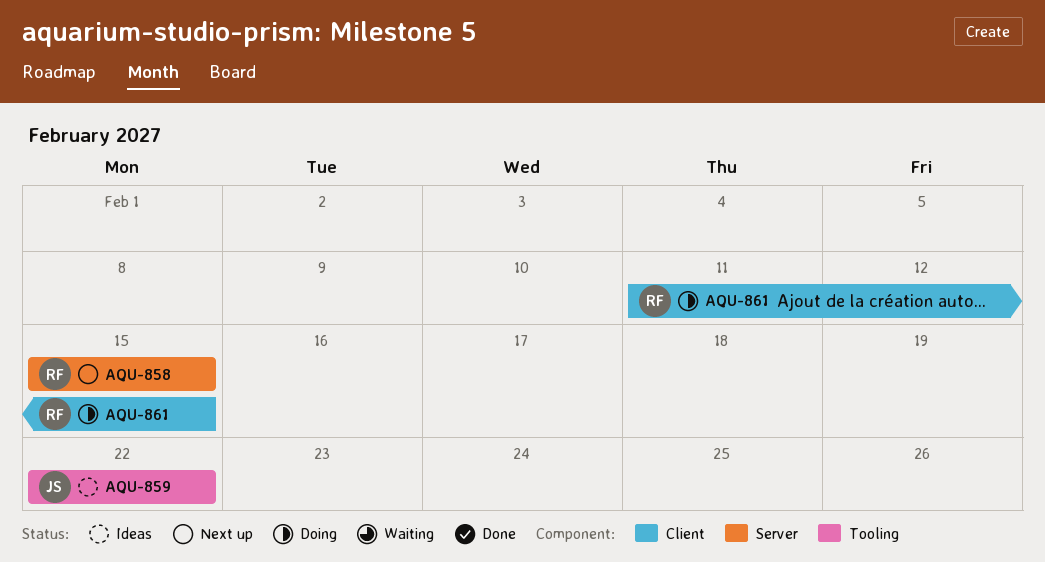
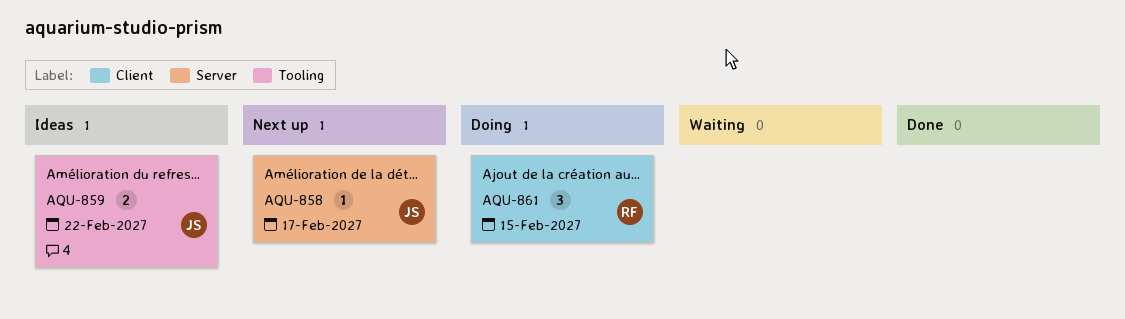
AQU-858, owner: RF -> JS
AQU-858, due: Feb 15 -> Feb 17

